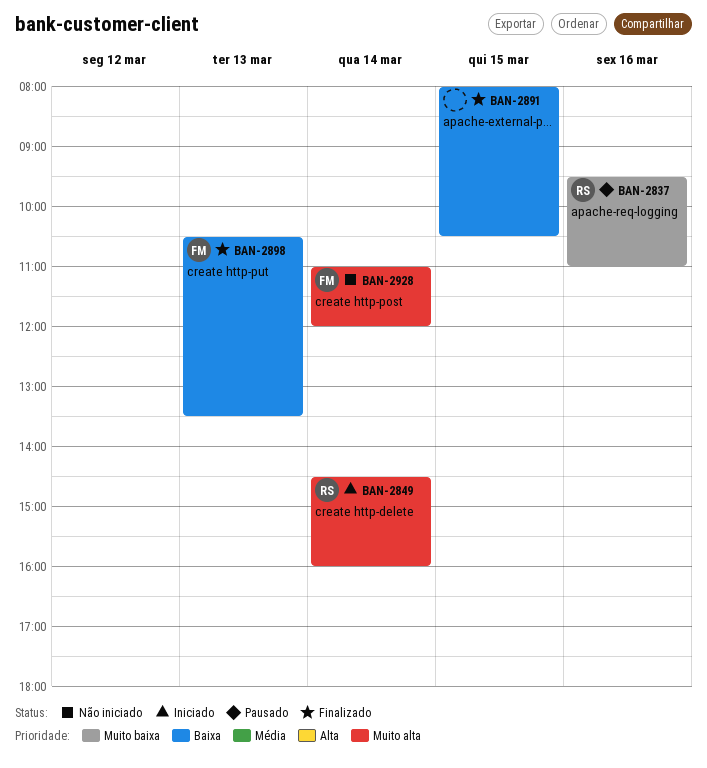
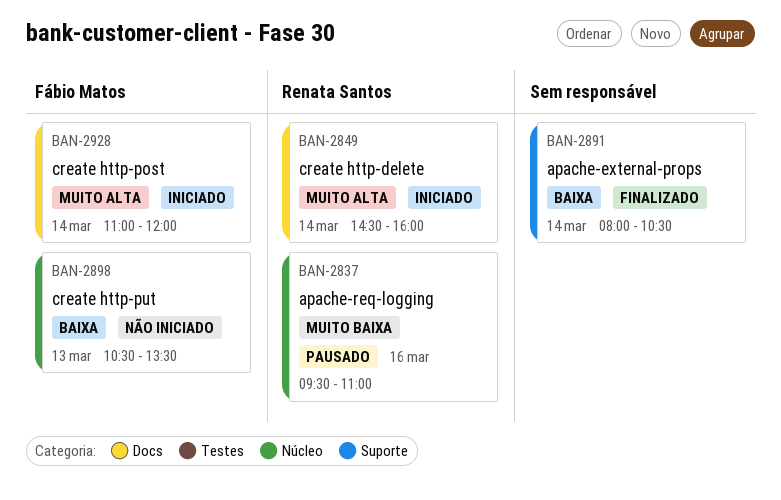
BAN-2891, day: Mar 15 -> Mar 14
BAN-2898, status: Finalizado -> Não iniciado
BAN-2928, status: Não iniciado -> Iniciado

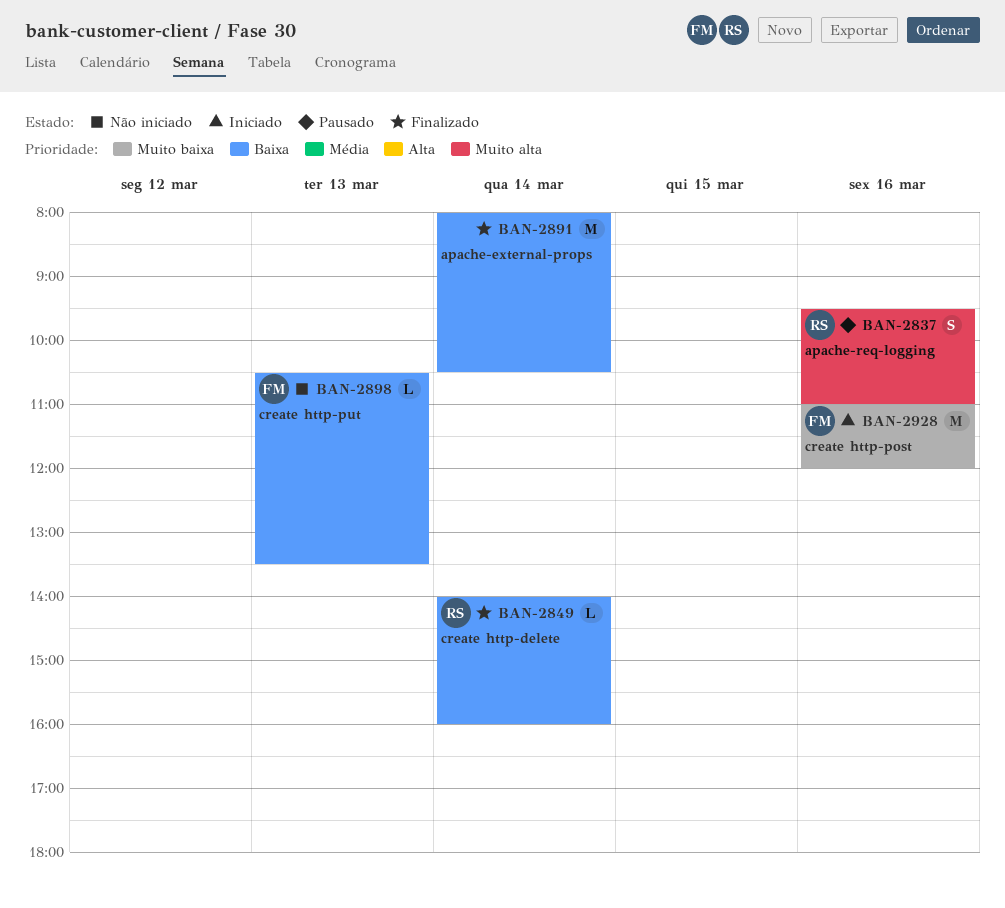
BAN-2837, priority: Muito baixa -> Muito alta
BAN-2849, status: Iniciado -> Finalizado
BAN-2849, priority: Muito alta -> Baixa
BAN-2849, begins: 14:30 -> 14:00
BAN-2928, priority: Muito alta -> Muito baixa
BAN-2928, day: Mar 14 -> Mar 16

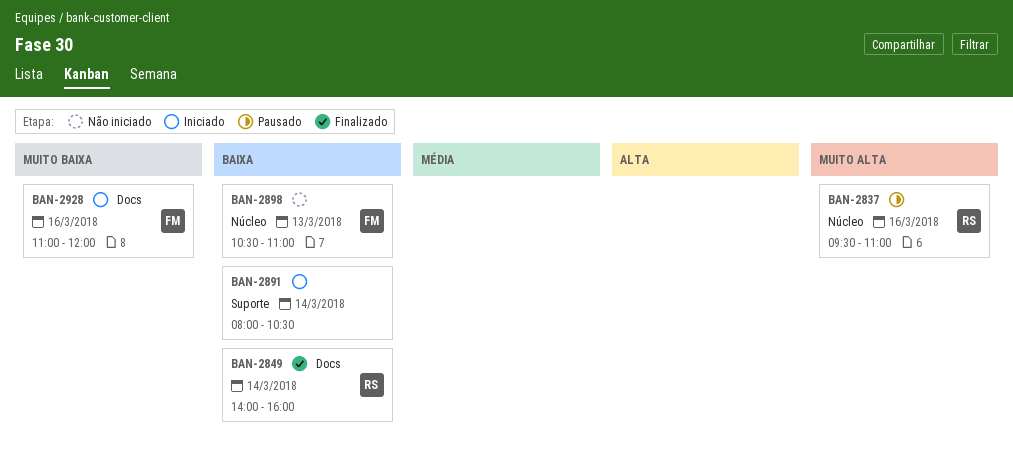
BAN-2891, status: Finalizado -> Iniciado
BAN-2898, ends: 13:30 -> 11:00

